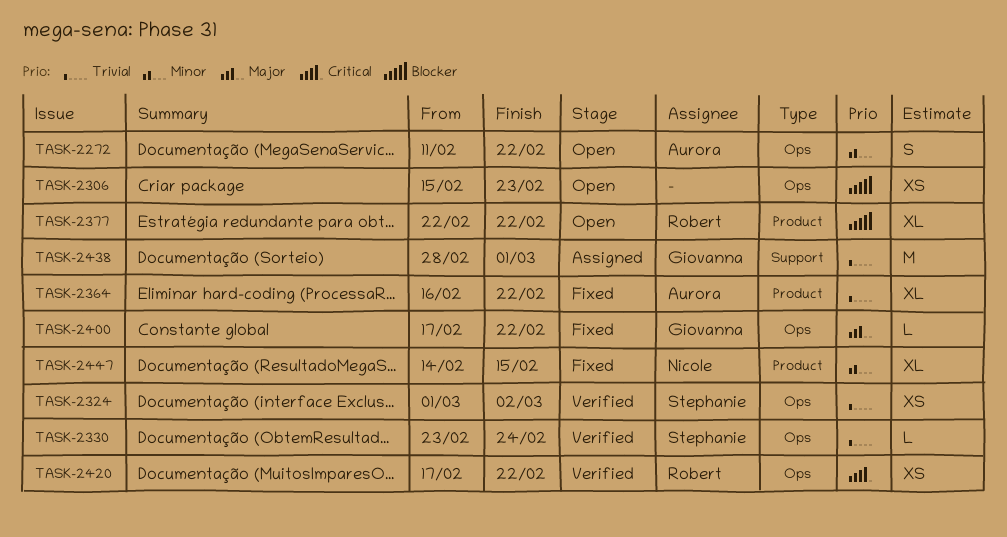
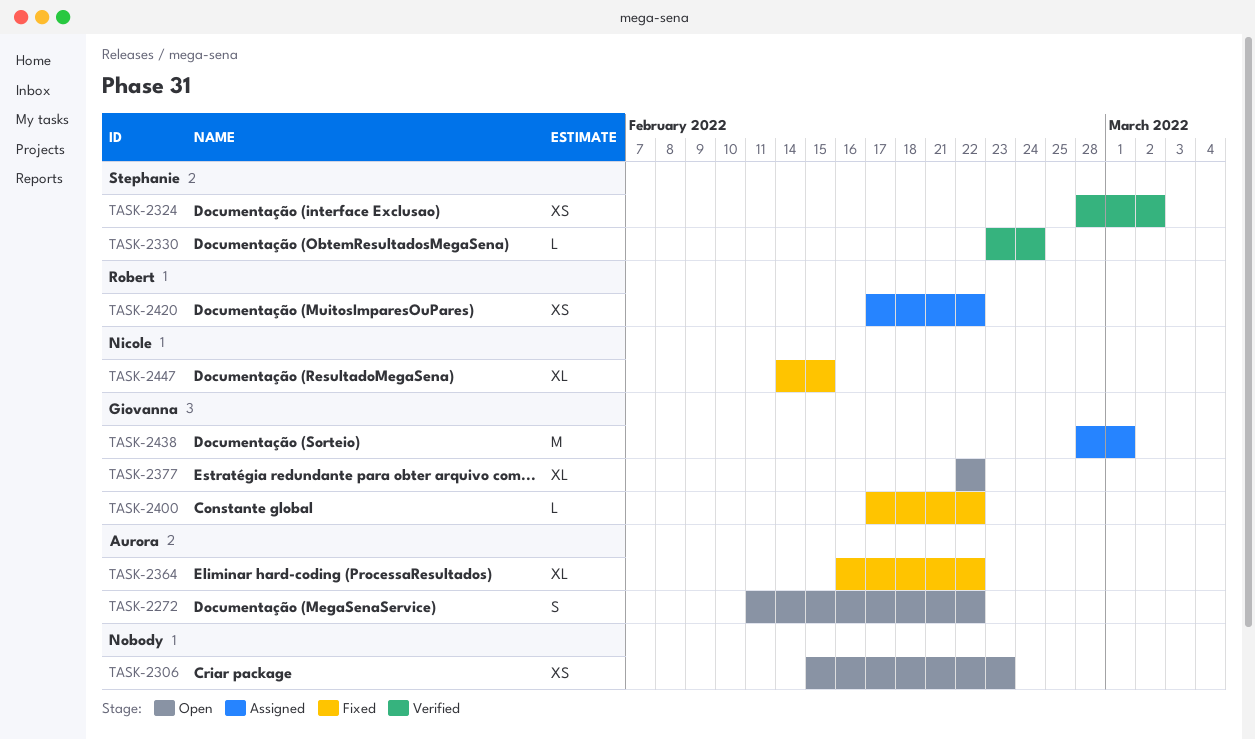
TASK-2324, start: Mar 1 -> Feb 28
TASK-2377, owner: Robert -> Giovanna
TASK-2420, status: Verified -> Assigned

